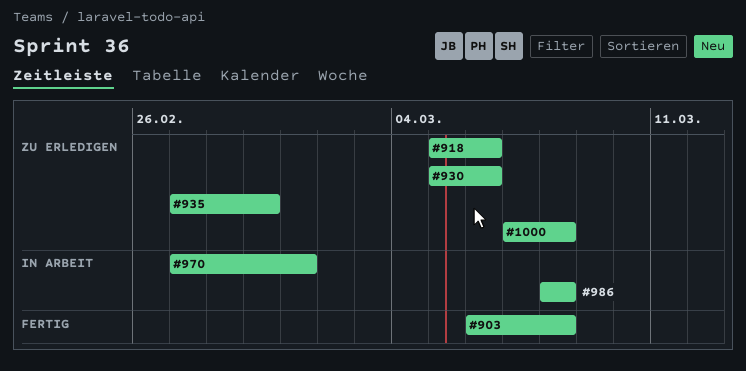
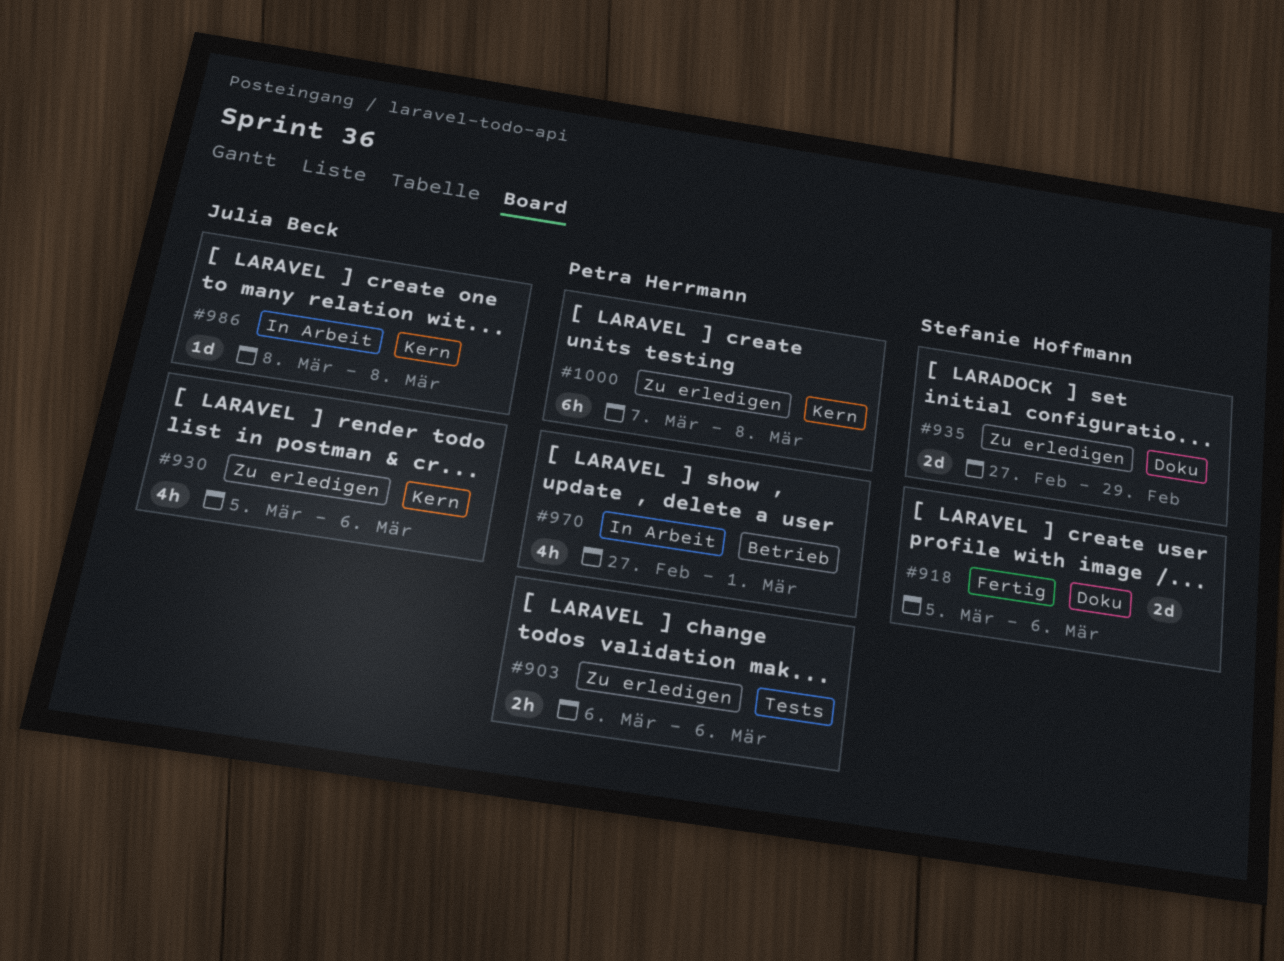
#903, status: Fertig -> Zu erledigen
#903, due: Mar 8 -> Mar 6
#918, status: Zu erledigen -> Fertig

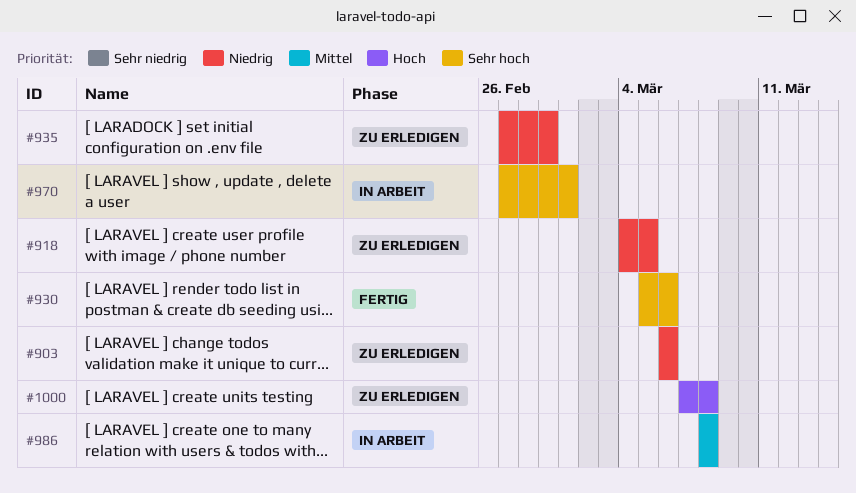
#918, status: Fertig -> Zu erledigen
#918, start: Mar 5 -> Mar 4
#918, due: Mar 6 -> Mar 5
#930, status: Zu erledigen -> Fertig

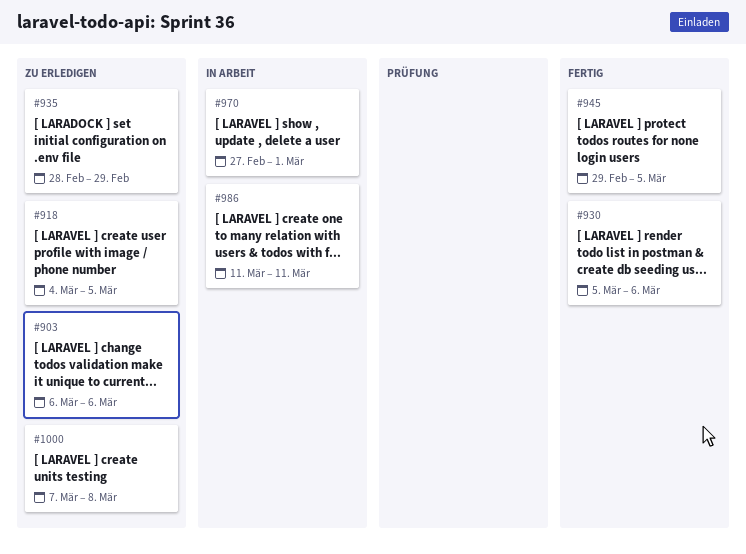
#935, start: Feb 27 -> Feb 28
#945: none -> present
#986, start: Mar 8 -> Mar 11
#986, due: Mar 8 -> Mar 11

